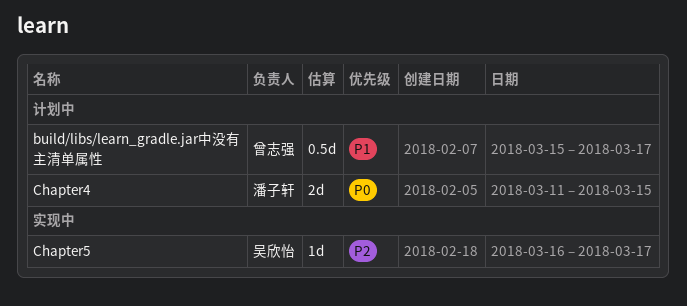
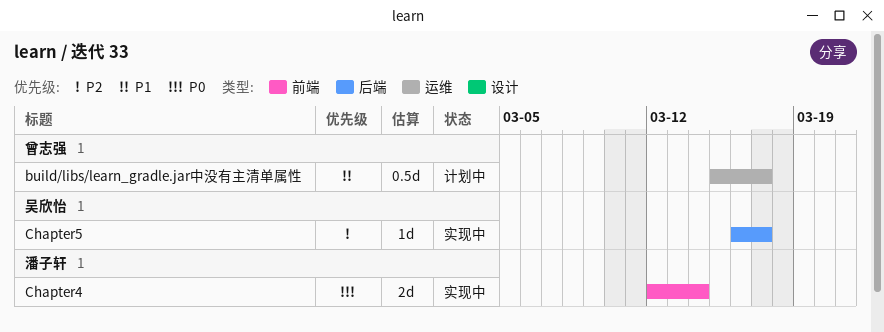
Chapter4, status: 计划中 -> 实现中
Chapter4, start: Mar 11 -> Mar 12
Chapter4, due: Mar 15 -> Mar 14

